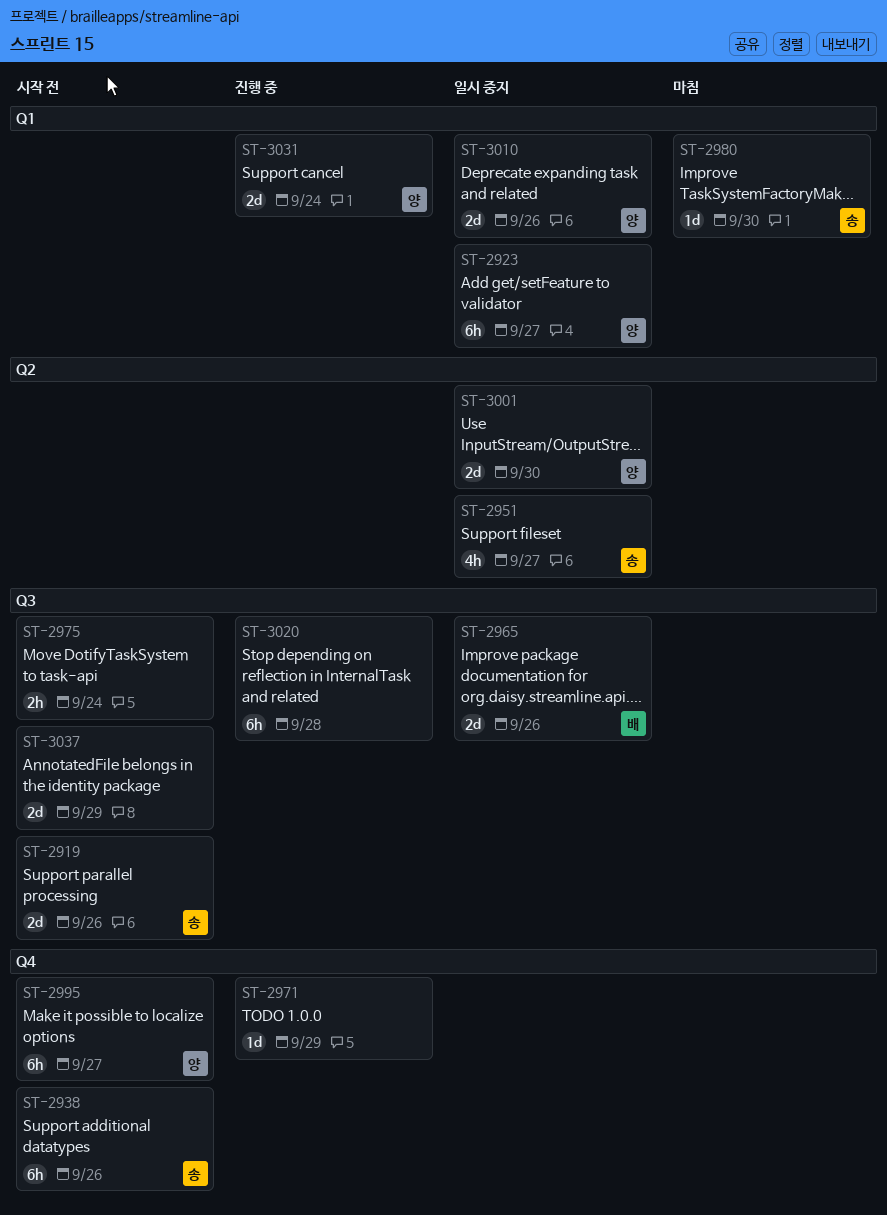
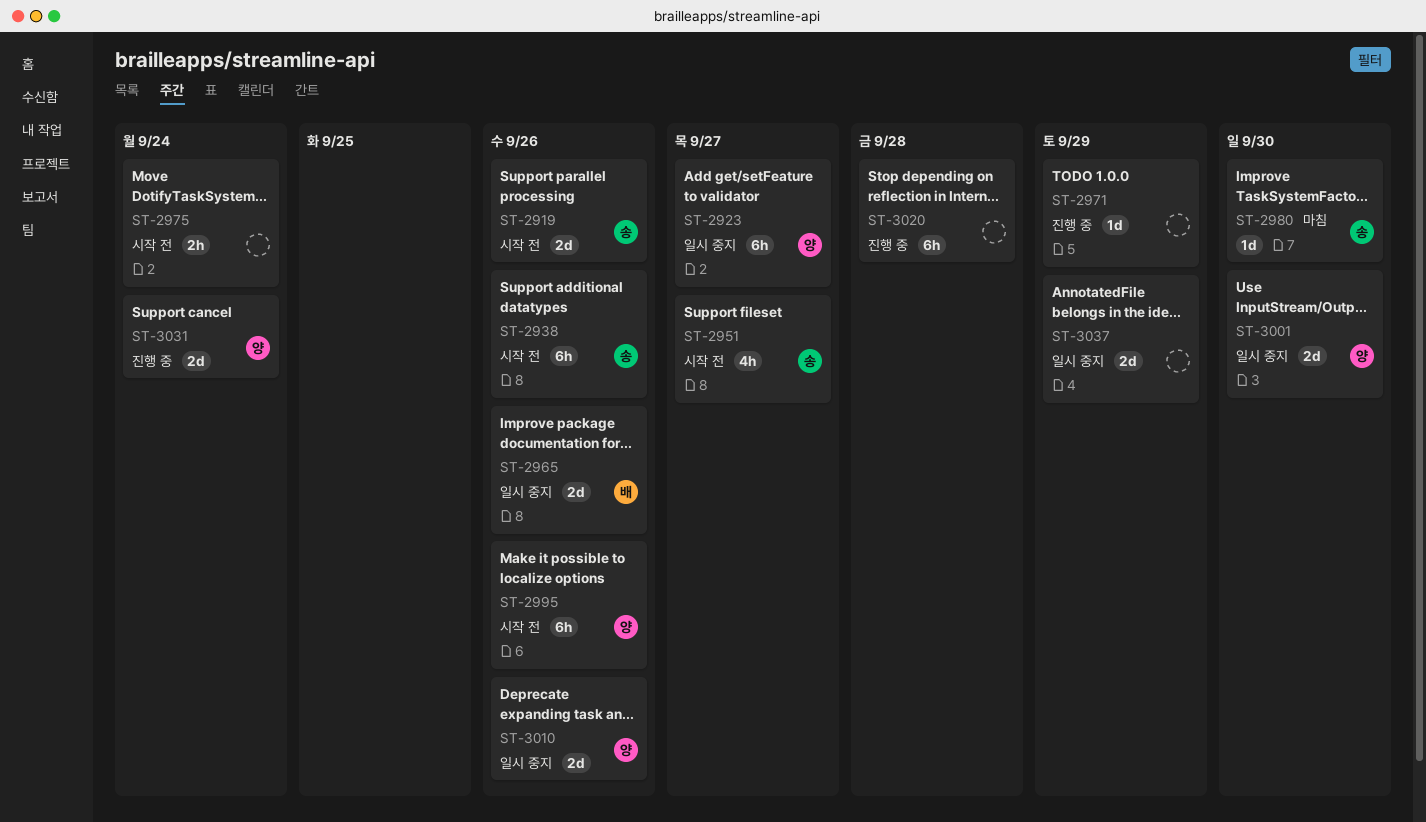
ST-2951, status: 일시 중지 -> 시작 전
ST-2995, due: Sep 27 -> Sep 26
ST-3037, status: 시작 전 -> 일시 중지

